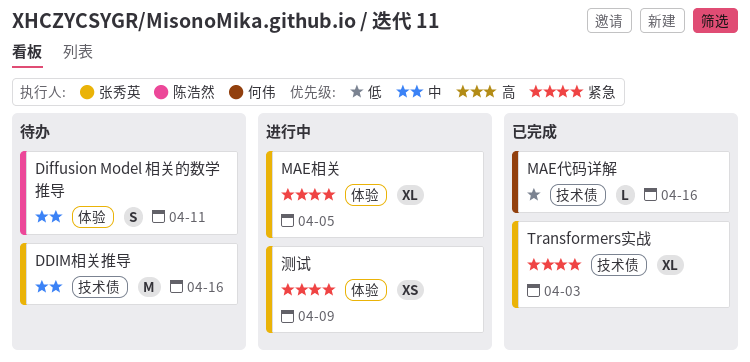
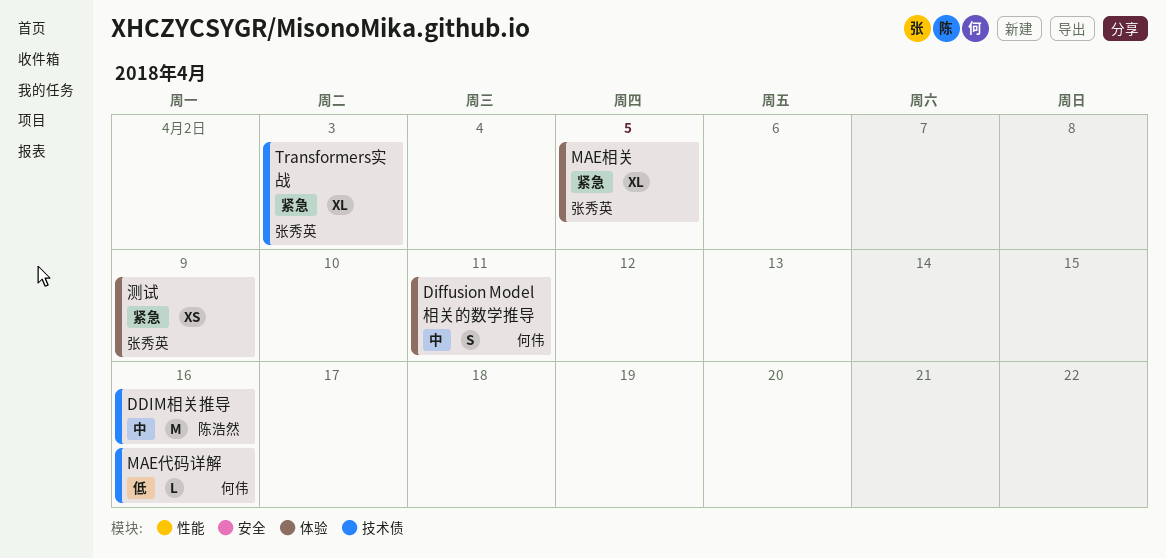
DDIM相关推导, owner: 张秀英 -> 陈浩然
Diffusion Model 相关的数学推导, owner: 陈浩然 -> 何伟

